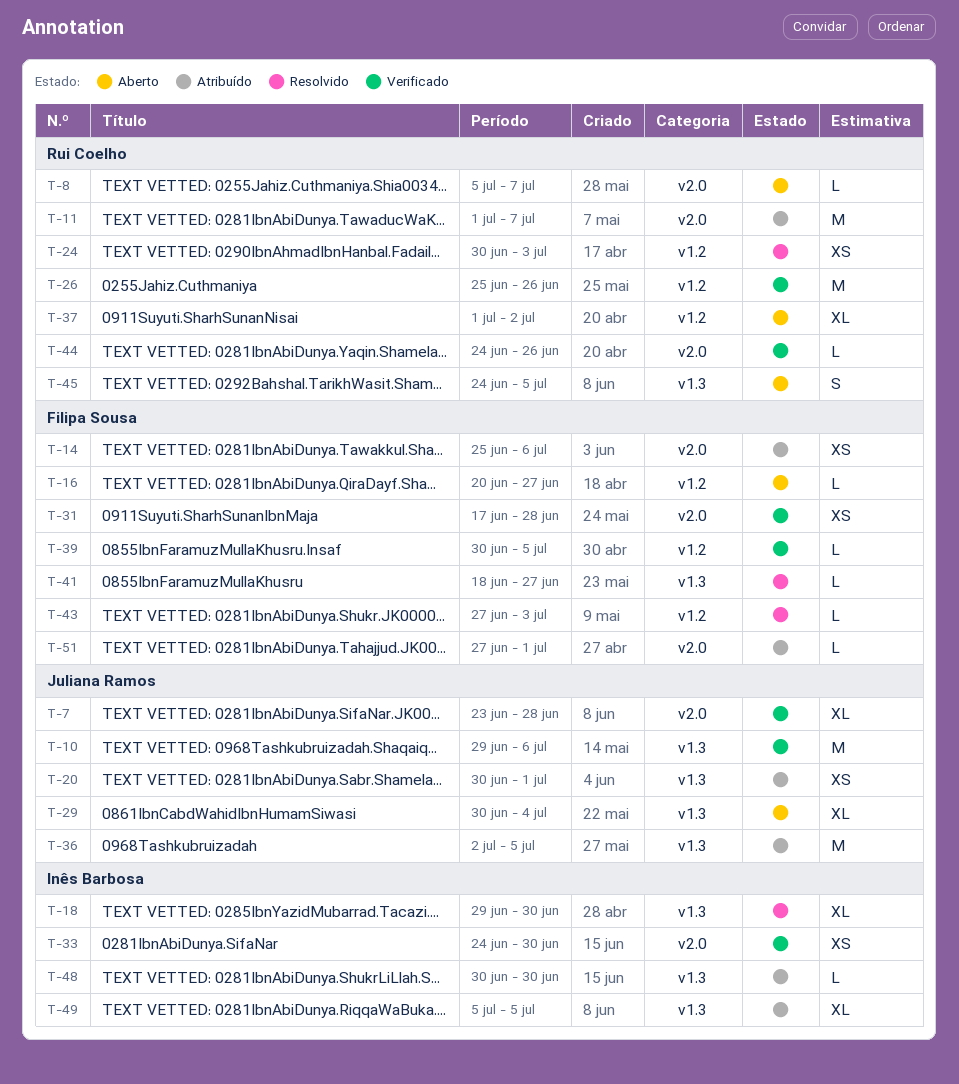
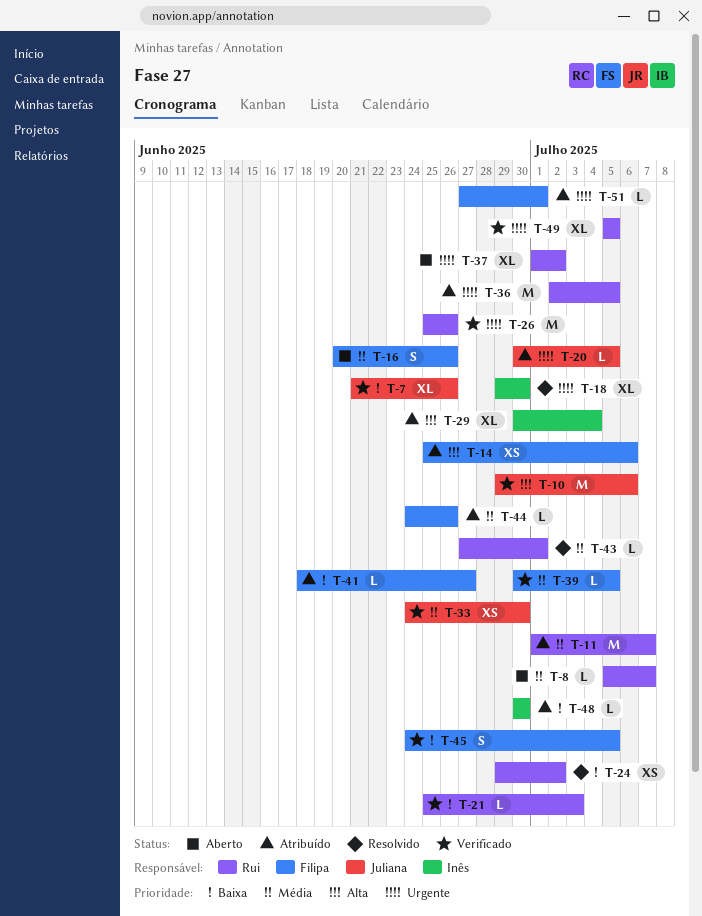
T-7, start: Jun 23 -> Jun 21
T-7, due: Jun 28 -> Jun 26
T-16, estimate: L -> S
T-16, due: Jun 27 -> Jun 26
T-20, estimate: XS -> L
T-20, due: Jul 1 -> Jul 5
T-21: none -> present
T-24, start: Jun 30 -> Jun 29
T-24, due: Jul 3 -> Jul 2
T-29, status: Aberto -> Atribuído
T-29, owner: Juliana Ramos -> Inês Barbosa
T-31: present -> none
T-33, owner: Inês Barbosa -> Juliana Ramos
T-36, owner: Juliana Ramos -> Rui Coelho
T-41, status: Resolvido -> Atribuído
T-43, owner: Filipa Sousa -> Rui Coelho
T-43, due: Jul 3 -> Jul 1
T-44, status: Verificado -> Atribuído
T-44, owner: Rui Coelho -> Filipa Sousa
T-45, status: Aberto -> Verificado
T-45, owner: Rui Coelho -> Filipa Sousa
T-49, status: Atribuído -> Verificado
T-49, owner: Inês Barbosa -> Rui Coelho

